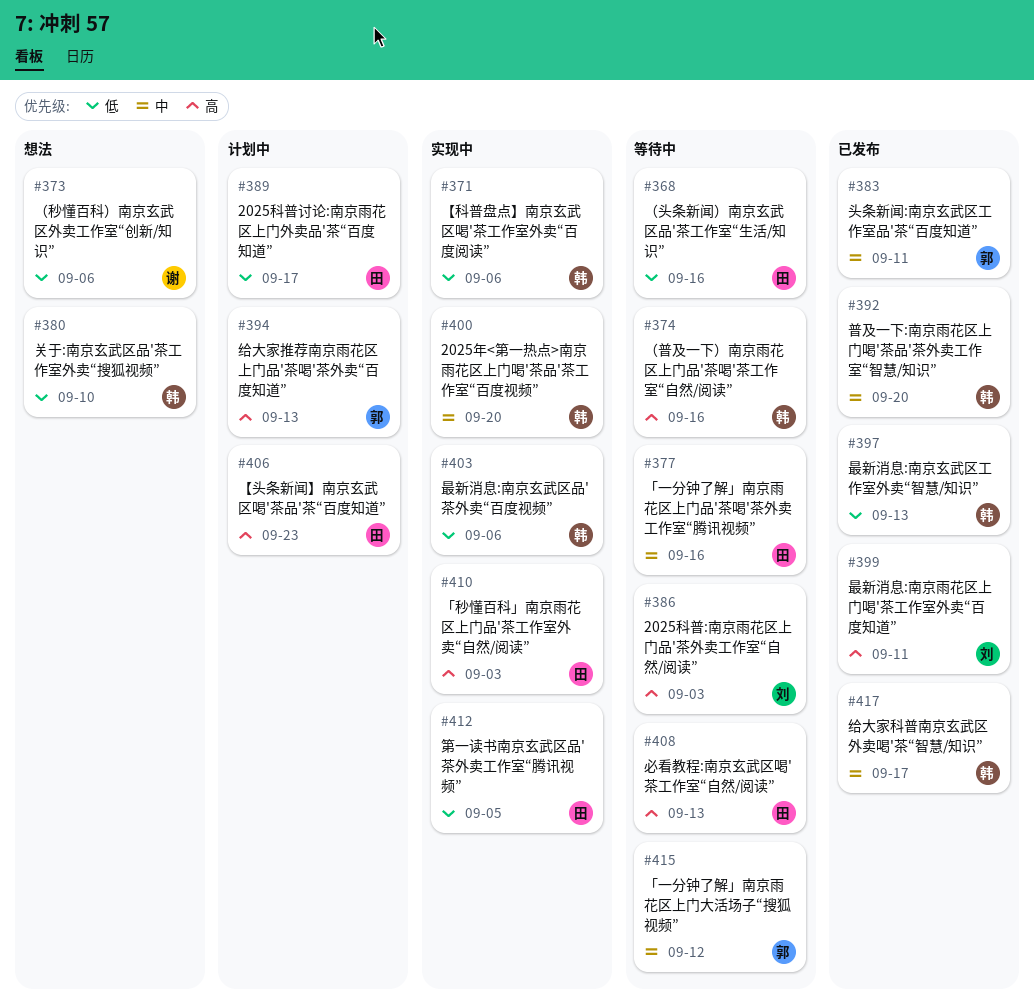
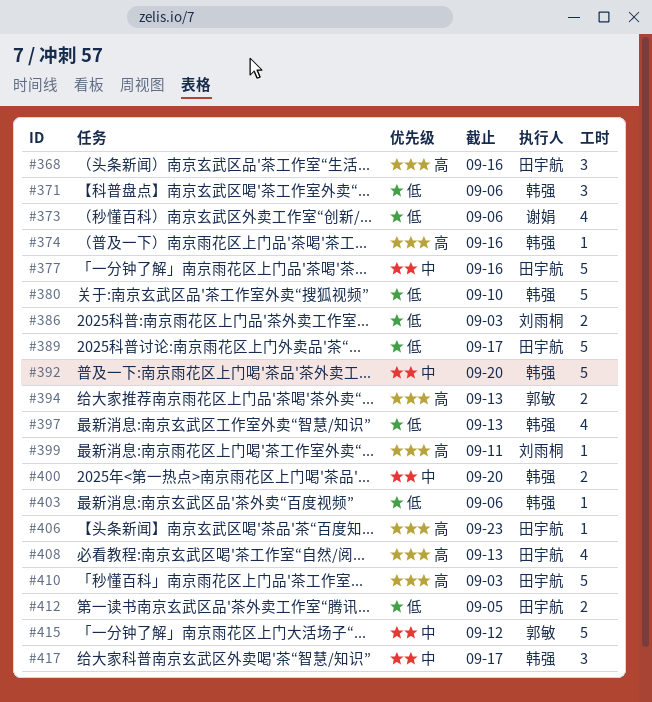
#368, priority: 低 -> 高
#383: present -> none
#386, priority: 高 -> 低

